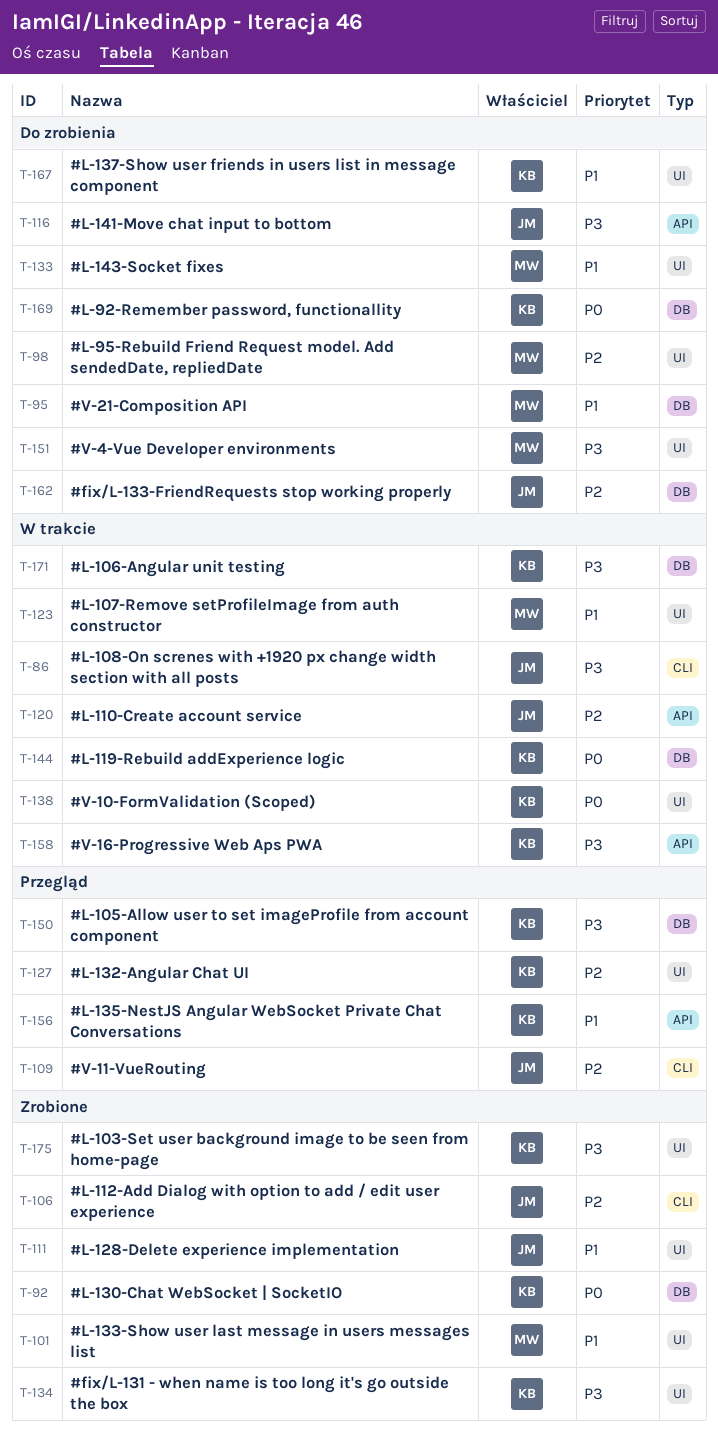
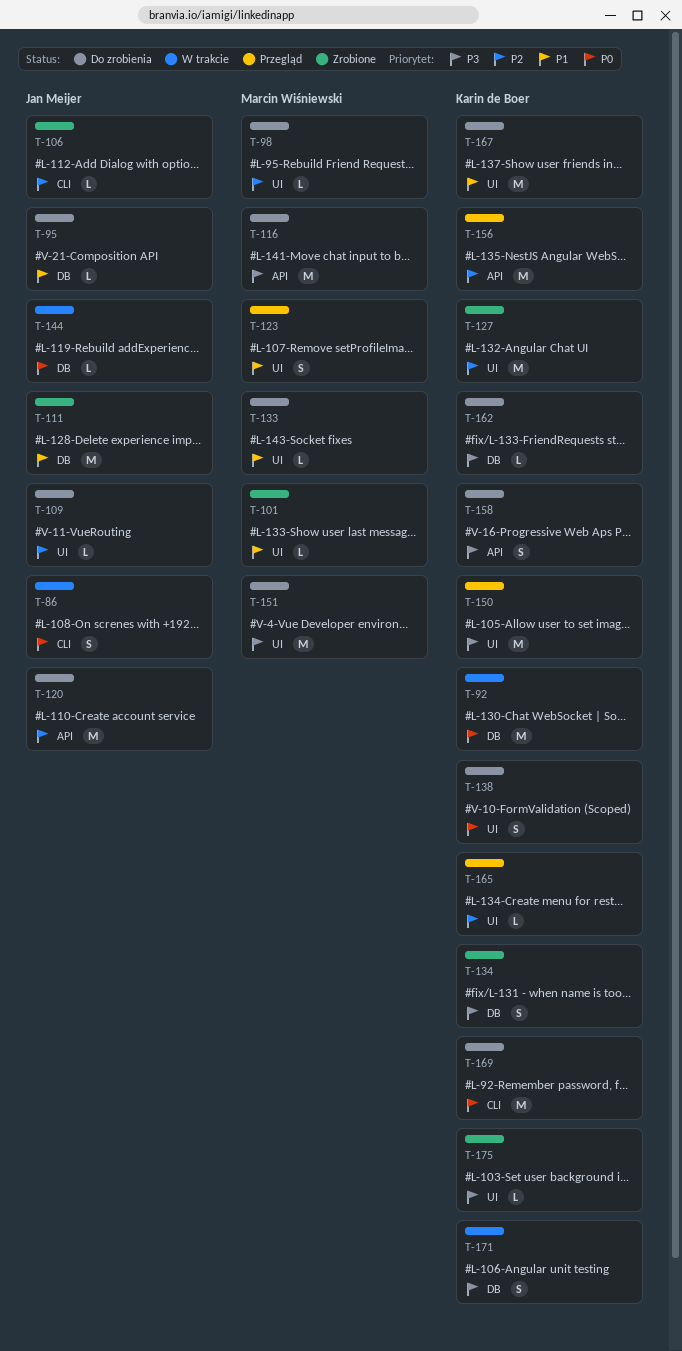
T-86, priority: P3 -> P0
T-92, status: Zrobione -> W trakcie
T-95, owner: Marcin Wiśniewski -> Jan Meijer
T-109, status: Przegląd -> Do zrobienia
T-109, label: CLI -> UI
T-111, label: UI -> DB
T-116, owner: Jan Meijer -> Marcin Wiśniewski
T-120, status: W trakcie -> Do zrobienia
T-123, status: W trakcie -> Przegląd
T-127, status: Przegląd -> Zrobione
T-134, label: UI -> DB
T-138, status: W trakcie -> Do zrobienia
T-144, owner: Karin de Boer -> Jan Meijer
T-150, label: DB -> UI
T-156, priority: P1 -> P2
T-158, status: W trakcie -> Do zrobienia
T-162, owner: Jan Meijer -> Karin de Boer
T-162, priority: P2 -> P3
T-165: none -> present
T-169, label: DB -> CLI

